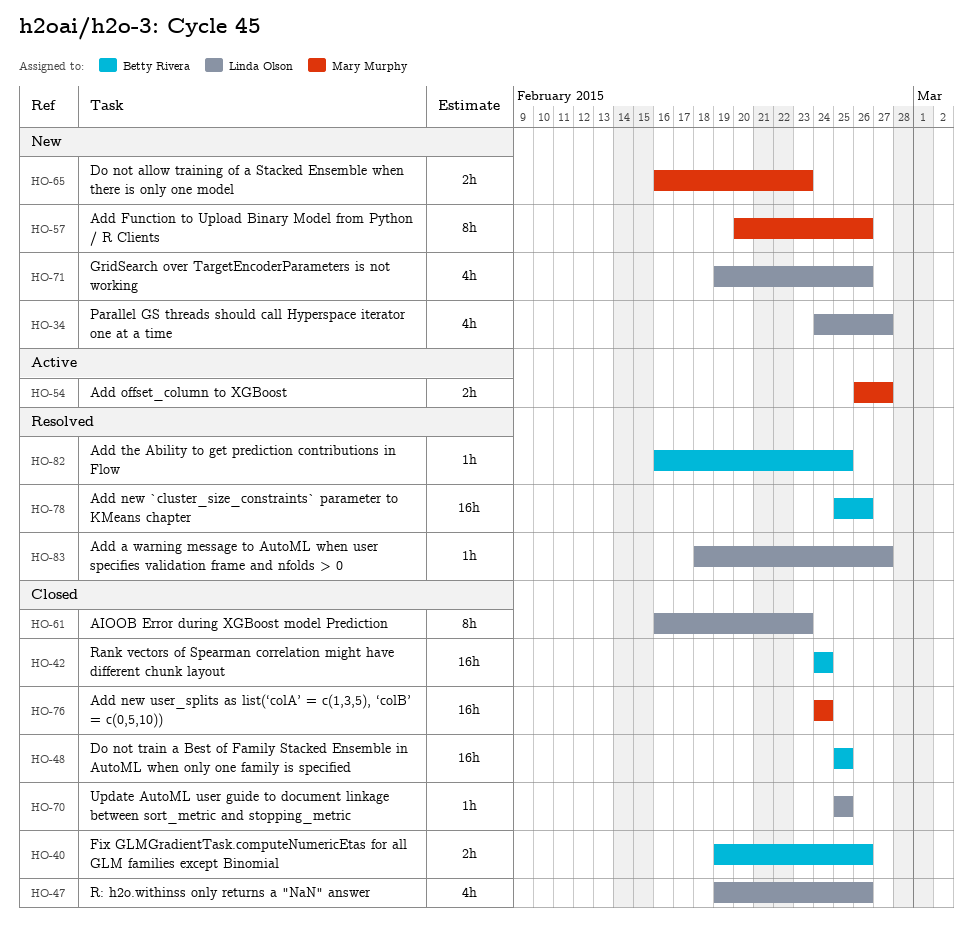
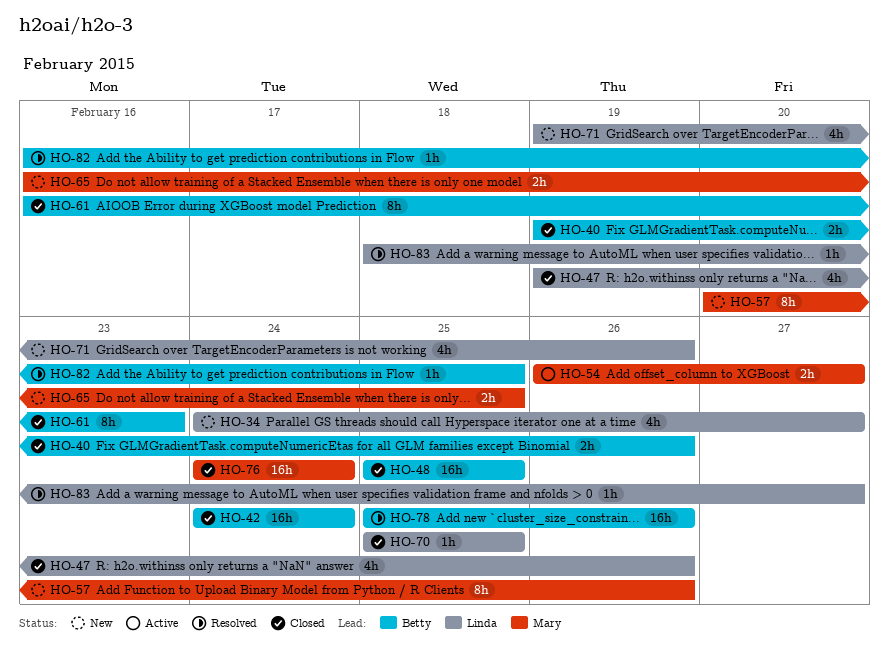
HO-61, owner: Linda Olson -> Betty Rivera
HO-65, due: Feb 23 -> Feb 25

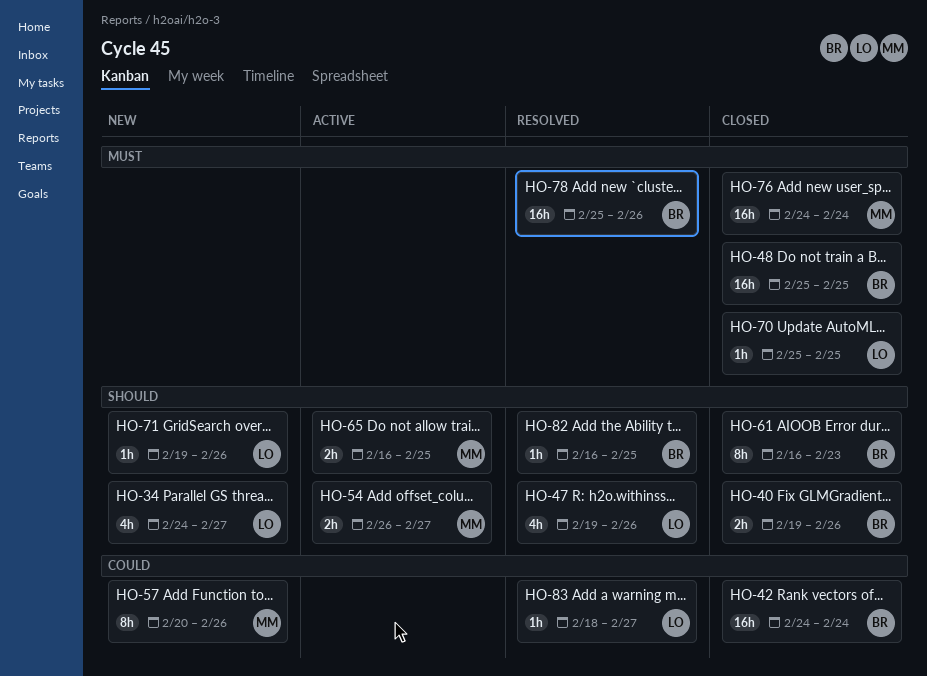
HO-47, status: Closed -> Resolved
HO-65, status: New -> Active
HO-71, estimate: 4h -> 1h

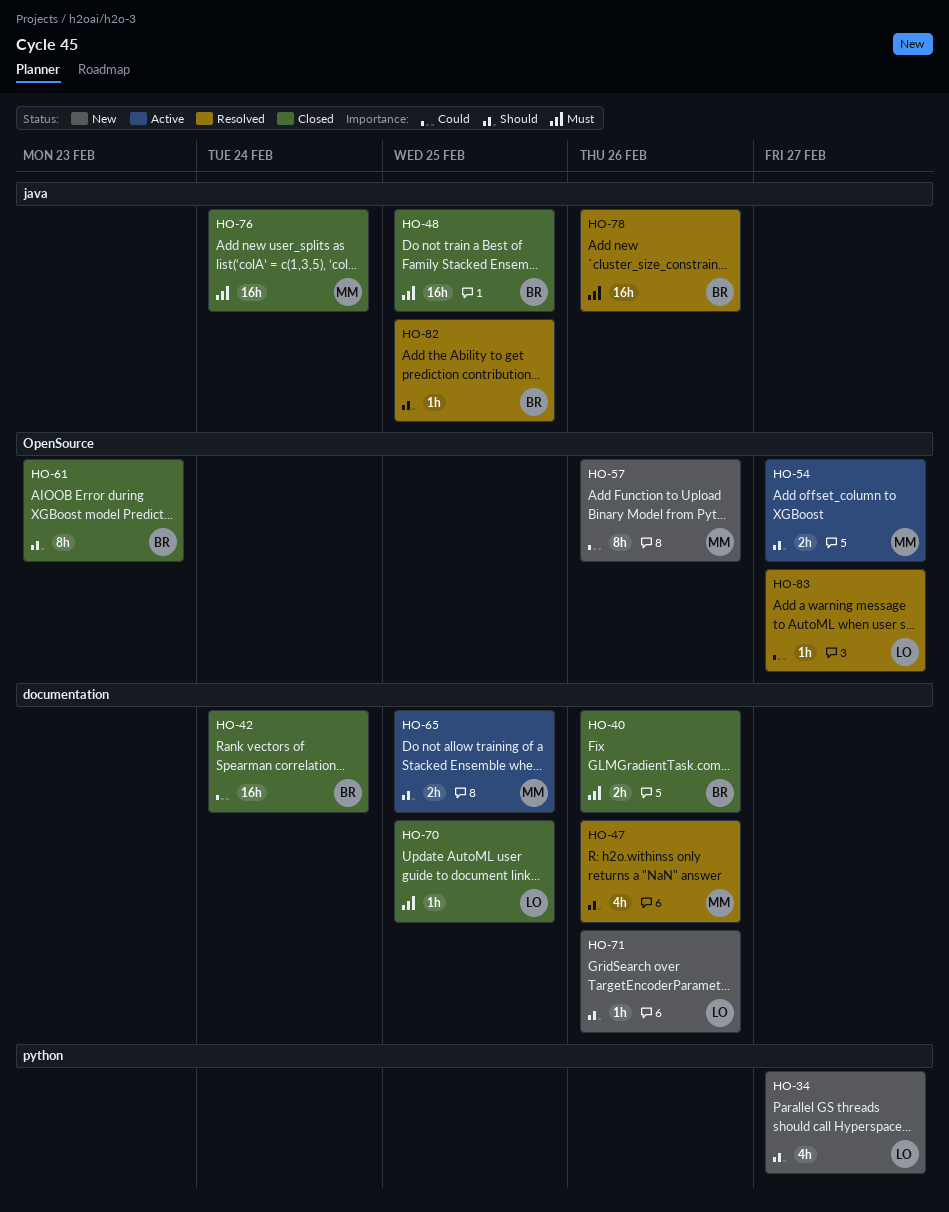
HO-40, priority: Should -> Must
HO-47, owner: LO -> MM

